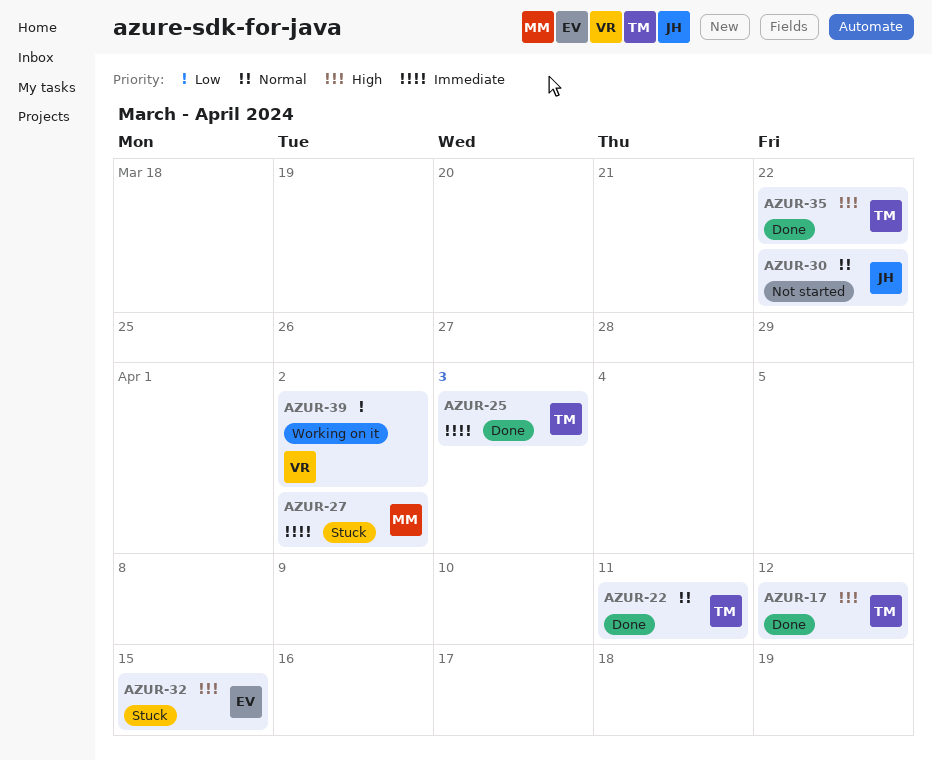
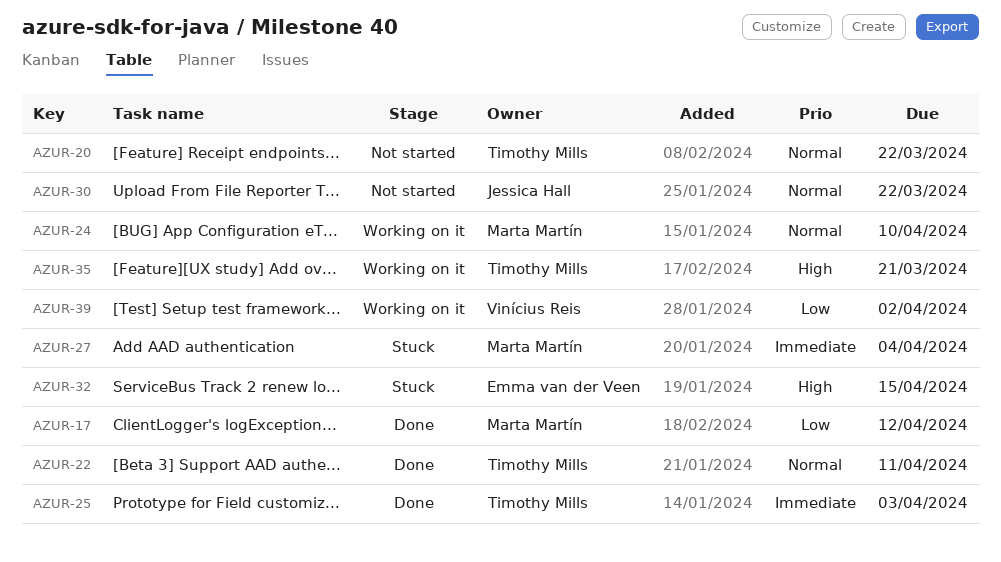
AZUR-17, owner: Timothy Mills -> Marta Martín
AZUR-17, priority: High -> Low
AZUR-20: none -> present
AZUR-24: none -> present
AZUR-27, due: Apr 2 -> Apr 4
AZUR-35, status: Done -> Working on it
AZUR-35, due: Mar 22 -> Mar 21

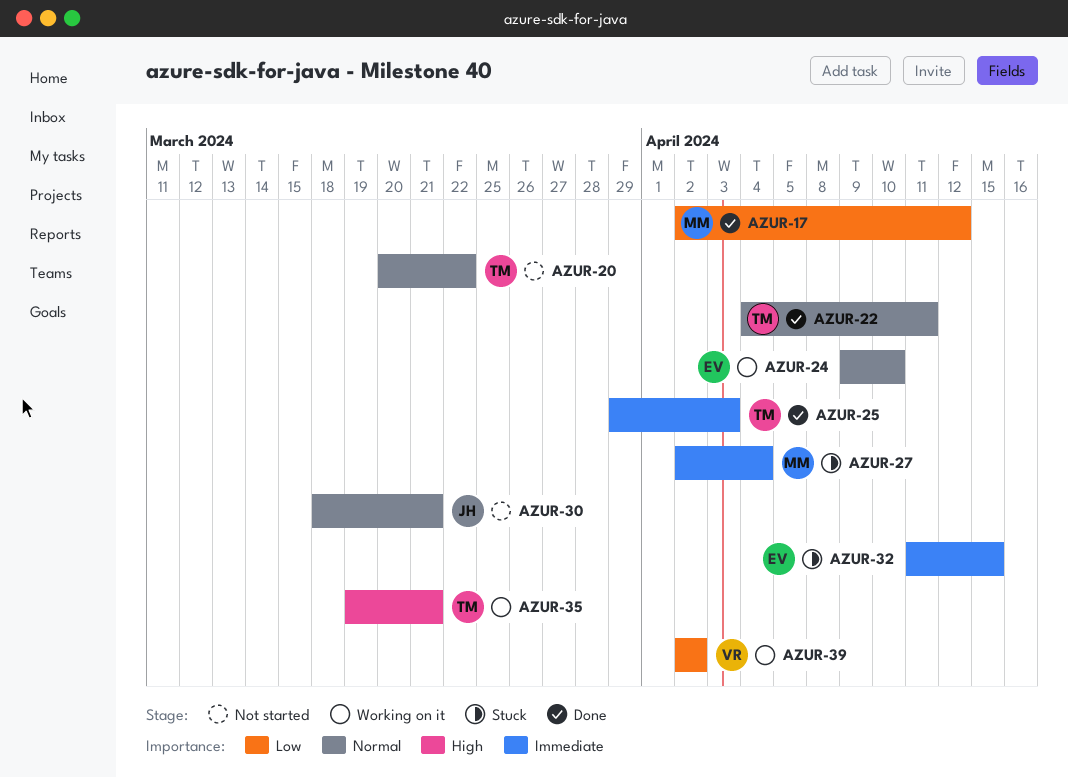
AZUR-24, owner: Marta Martín -> Emma van der Veen
AZUR-30, due: Mar 22 -> Mar 21
AZUR-32, priority: High -> Immediate

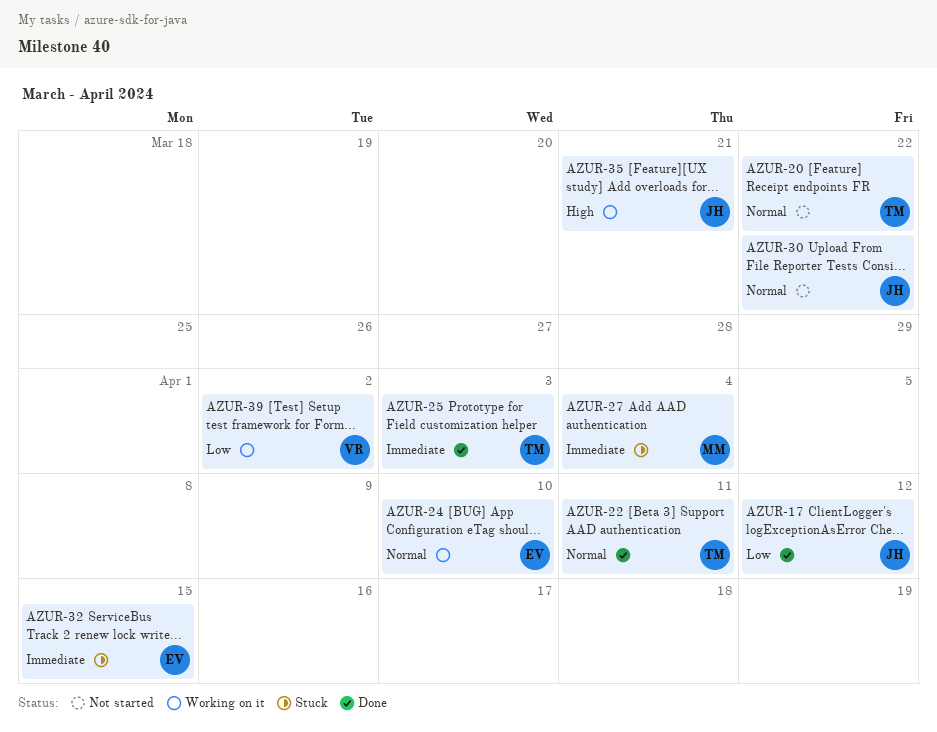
AZUR-17, owner: MM -> JH
AZUR-30, due: Mar 21 -> Mar 22
AZUR-35, owner: TM -> JH

